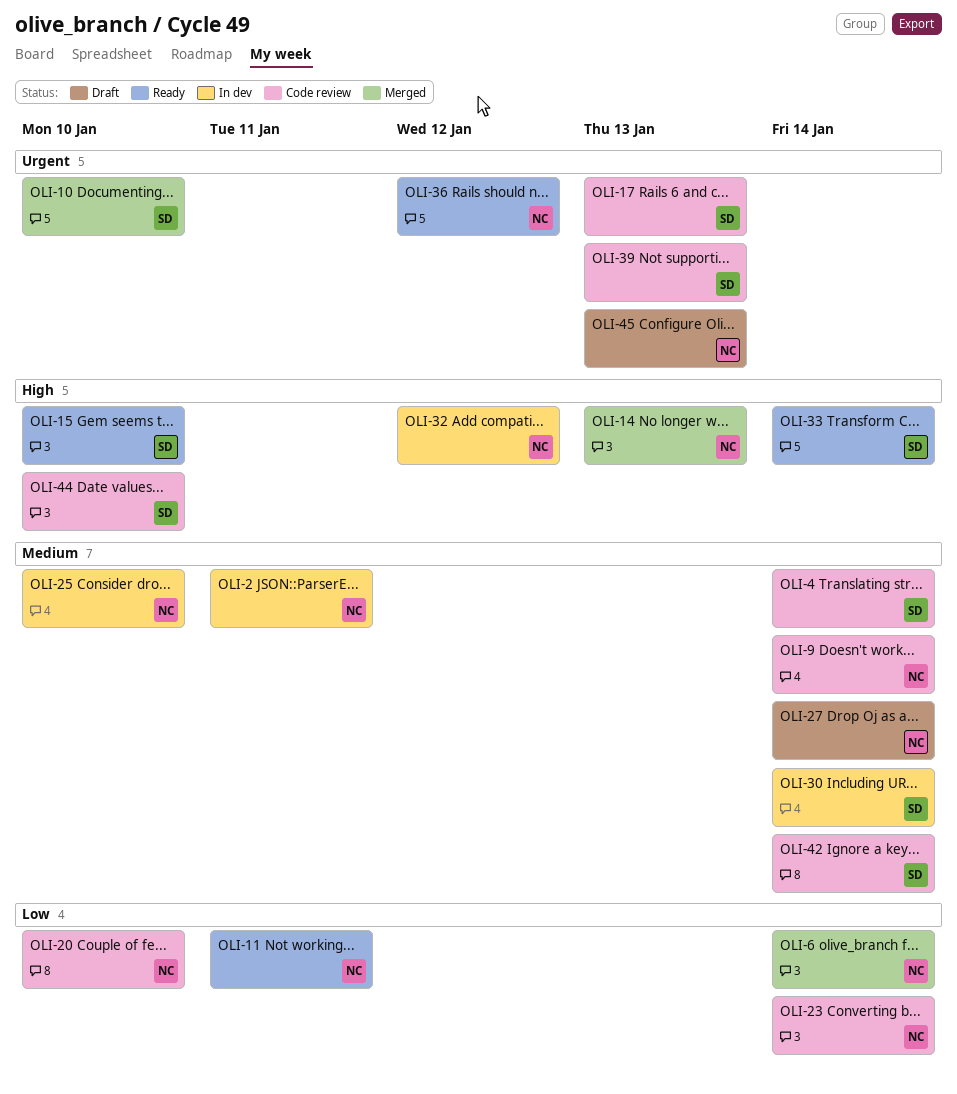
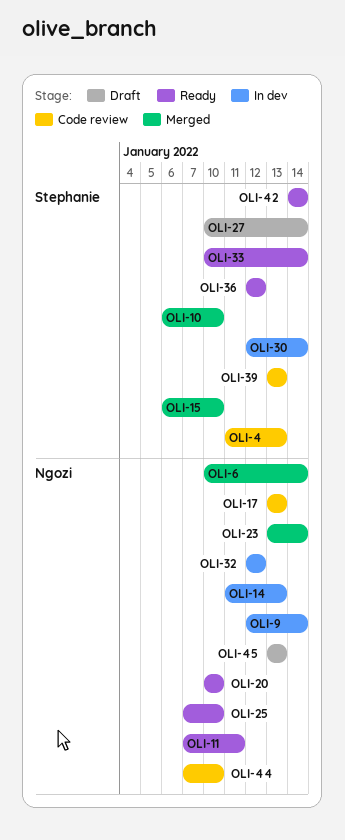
OLI-2: present -> none
OLI-4, due: Jan 14 -> Jan 13
OLI-9, status: Code review -> In dev
OLI-14, status: Merged -> In dev
OLI-15, status: Ready -> Merged
OLI-17, owner: Stephanie -> Ngozi
OLI-20, status: Code review -> Ready
OLI-23, status: Code review -> Merged
OLI-25, status: In dev -> Ready
OLI-27, owner: Ngozi -> Stephanie
OLI-36, owner: Ngozi -> Stephanie
OLI-42, status: Code review -> Ready
OLI-44, owner: Stephanie -> Ngozi

